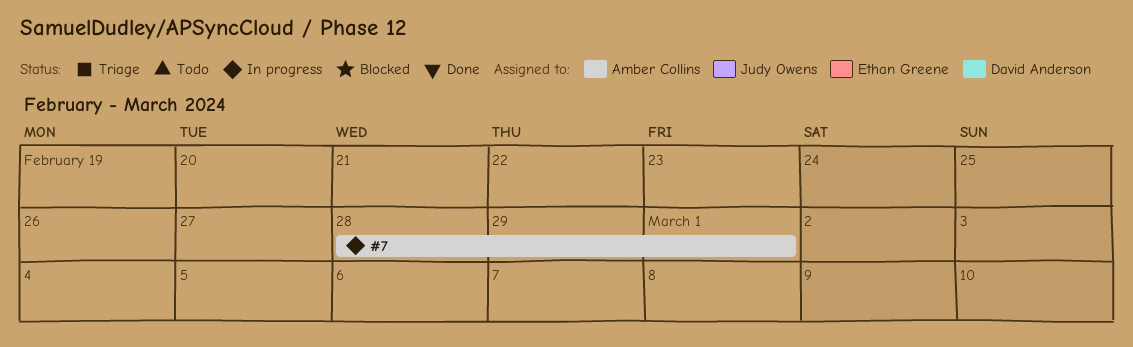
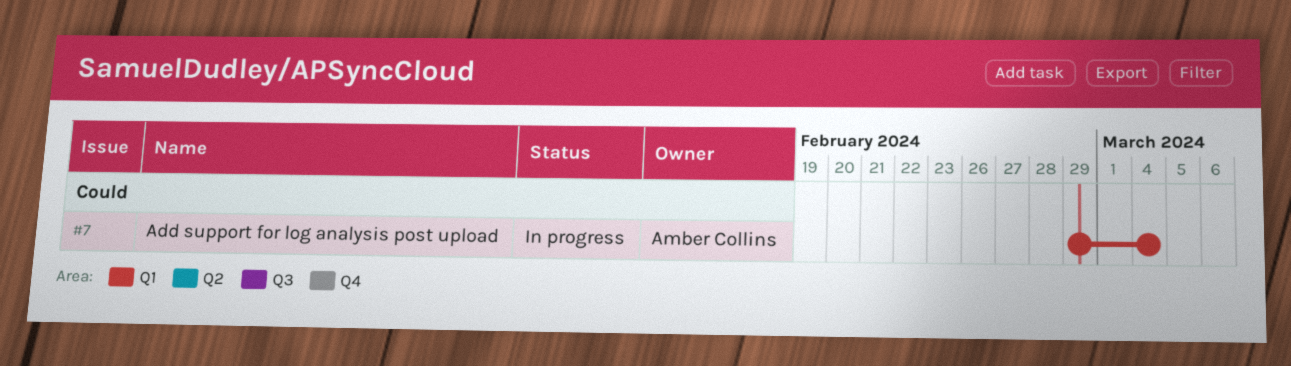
#7, start: Feb 28 -> Feb 29
#7, due: Mar 1 -> Mar 4

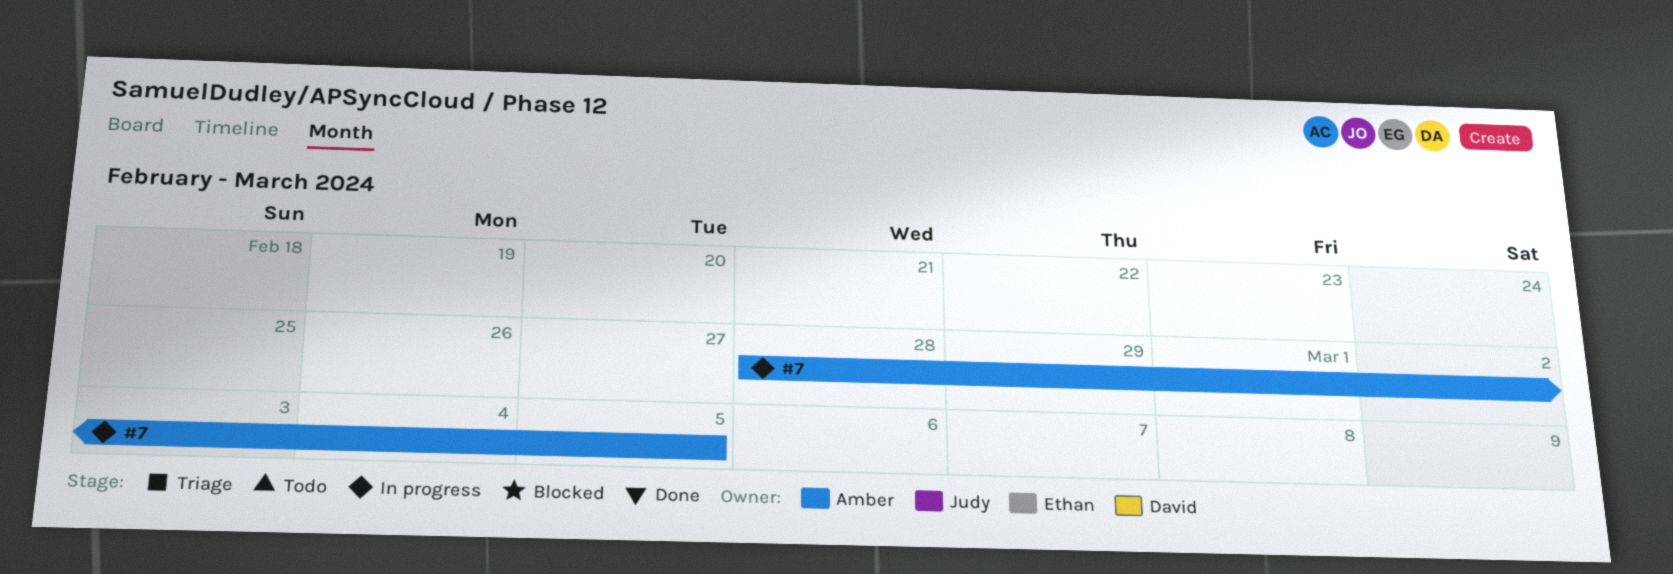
#7, start: Feb 29 -> Feb 28
#7, due: Mar 4 -> Mar 5

